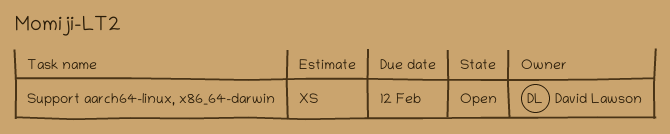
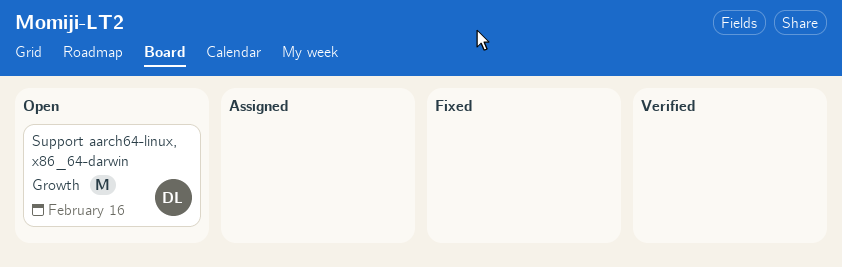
Support aarch64-linux, x86_64-darwin, estimate: XS -> M
Support aarch64-linux, x86_64-darwin, due: Feb 12 -> Feb 16

